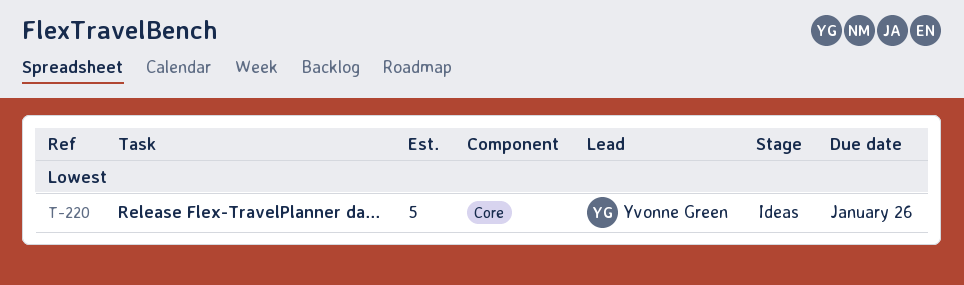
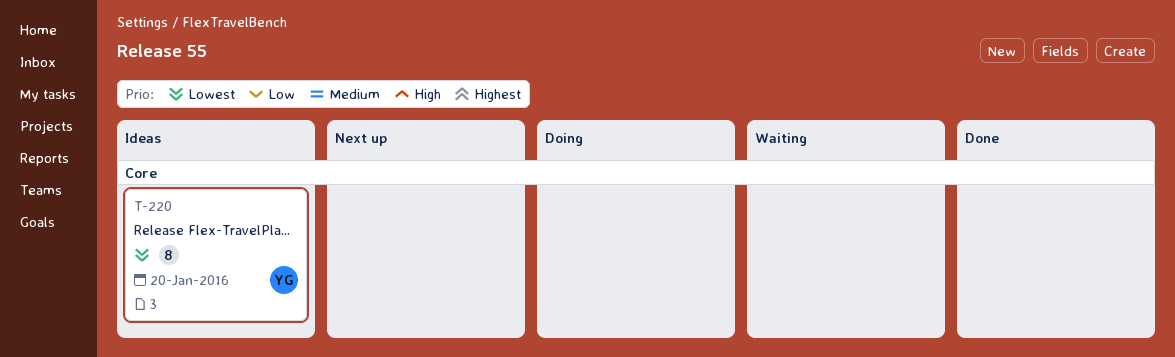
T-220, estimate: 5 -> 8
T-220, due: Jan 26 -> Jan 20

